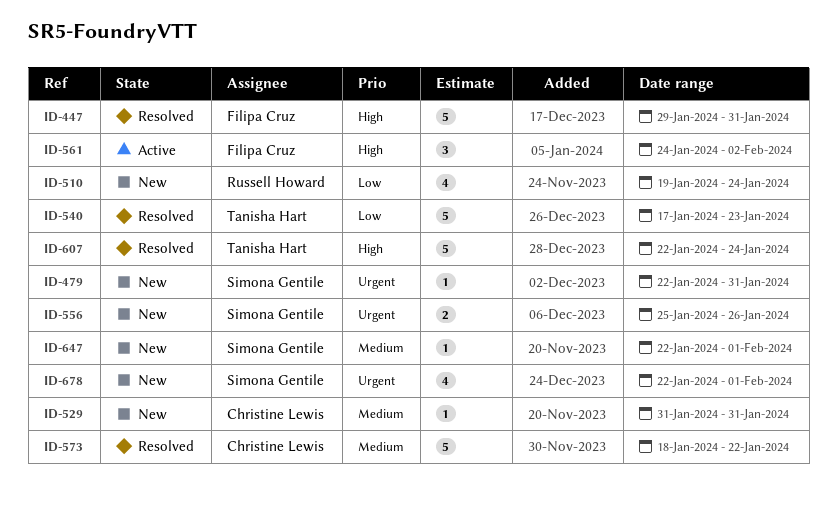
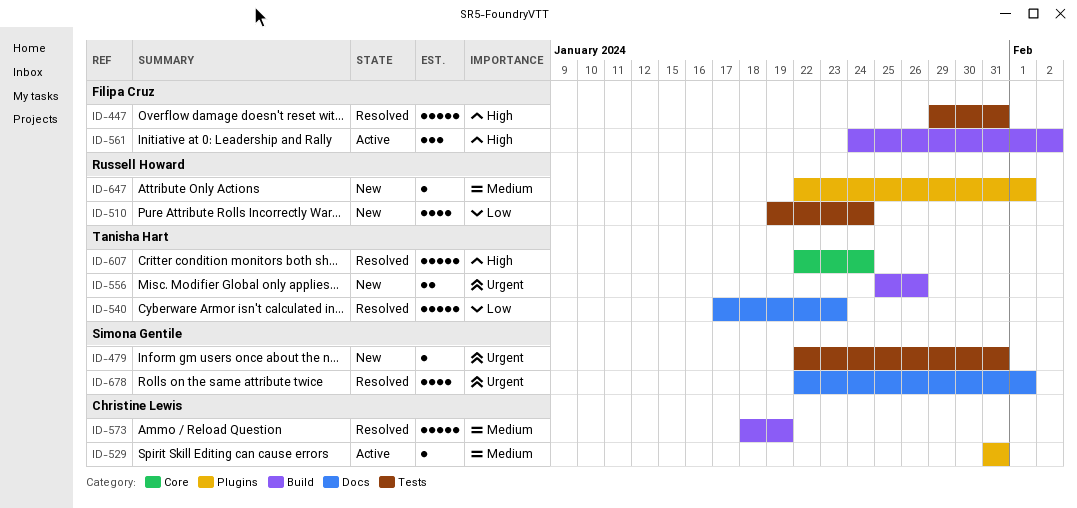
ID-529, status: New -> Active
ID-556, owner: Simona Gentile -> Tanisha Hart
ID-573, due: Jan 22 -> Jan 19
ID-647, owner: Simona Gentile -> Russell Howard
ID-678, status: New -> Resolved

